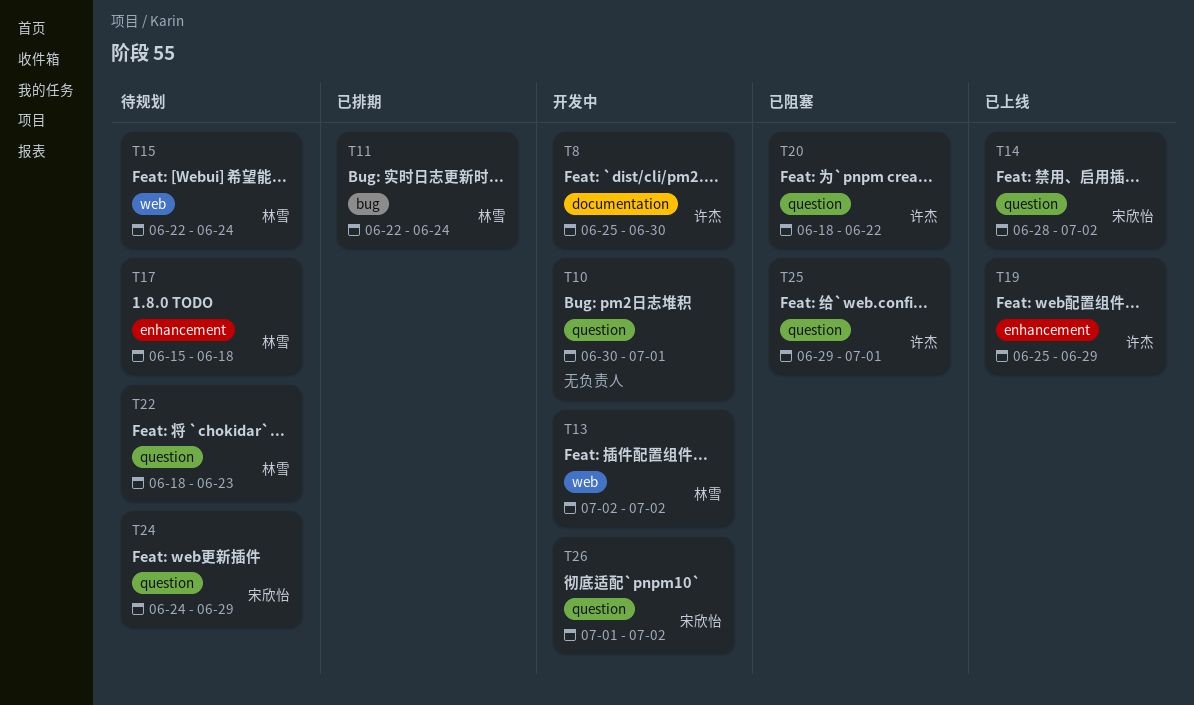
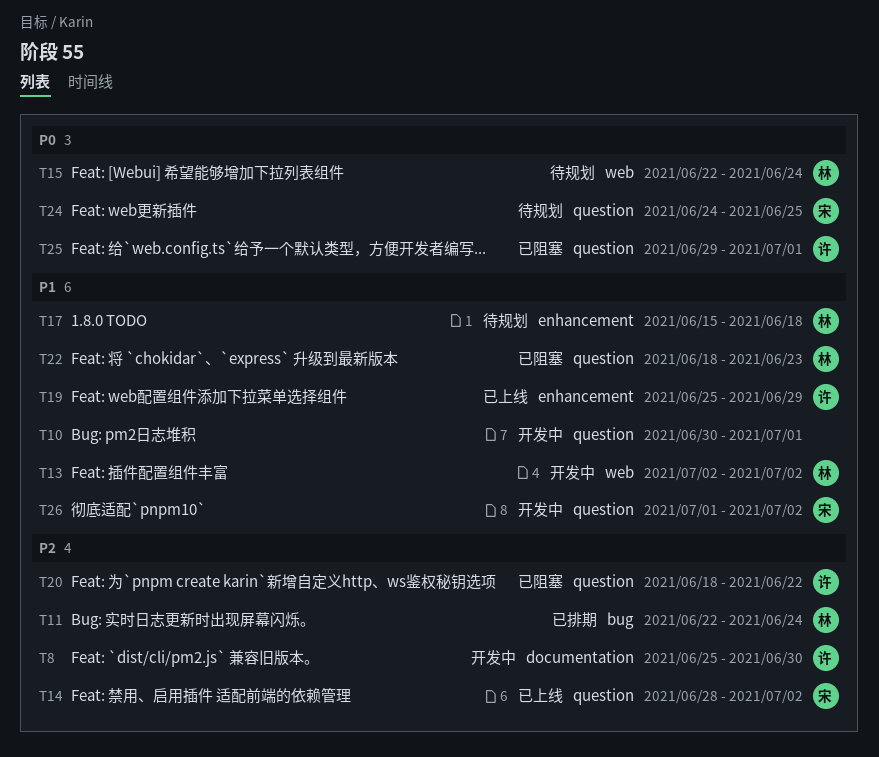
T22, status: 待规划 -> 已阻塞
T24, due: Jun 29 -> Jun 25

